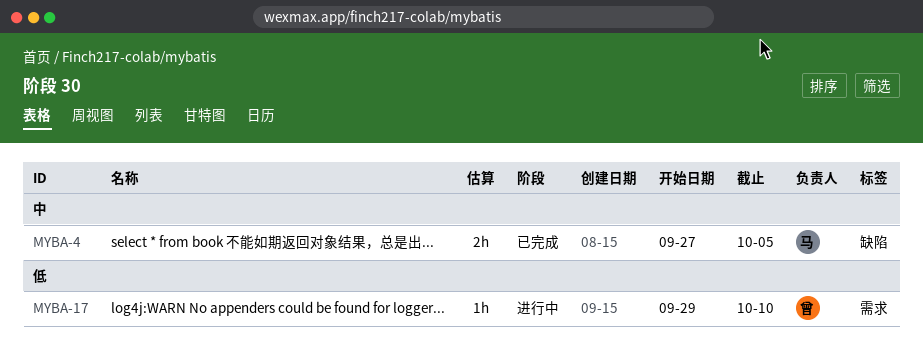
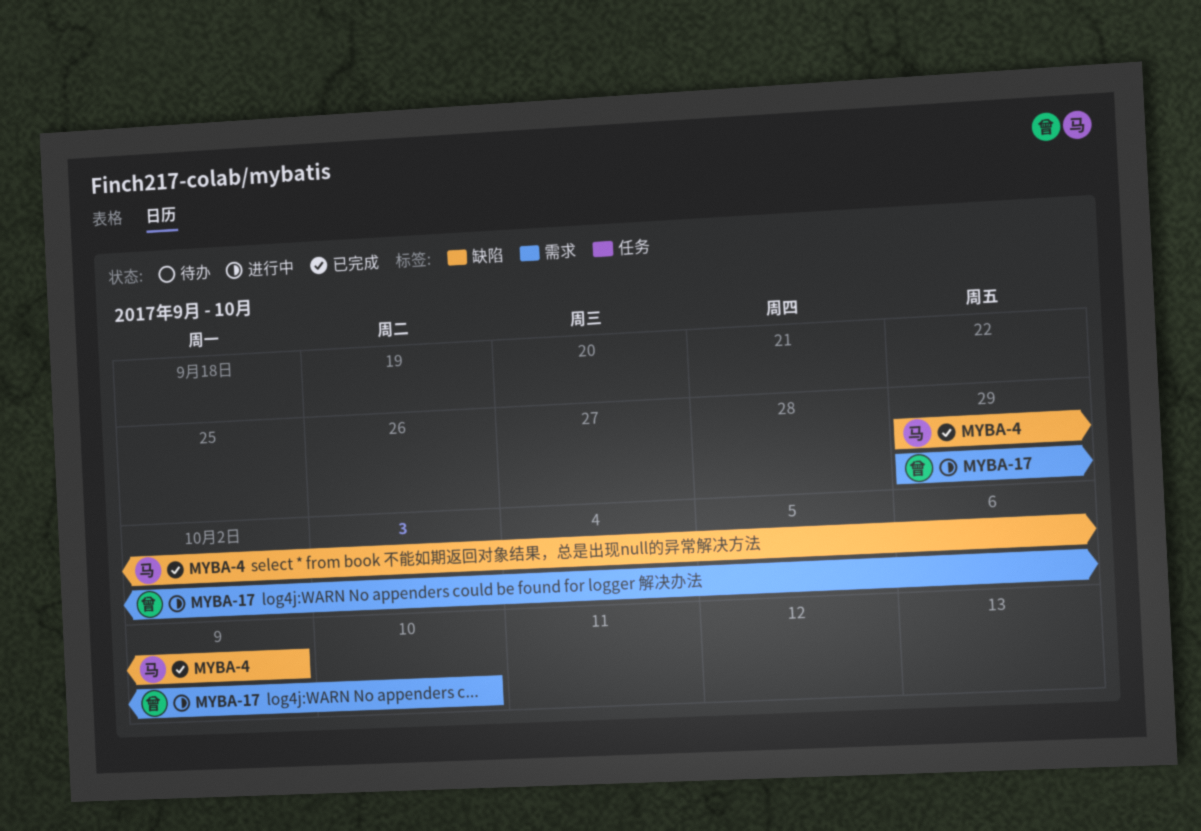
MYBA-4, start: Sep 27 -> Sep 29
MYBA-4, due: Oct 5 -> Oct 9

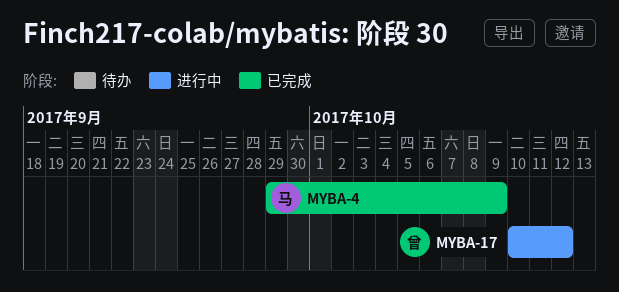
MYBA-17, start: Sep 29 -> Oct 10
MYBA-17, due: Oct 10 -> Oct 12

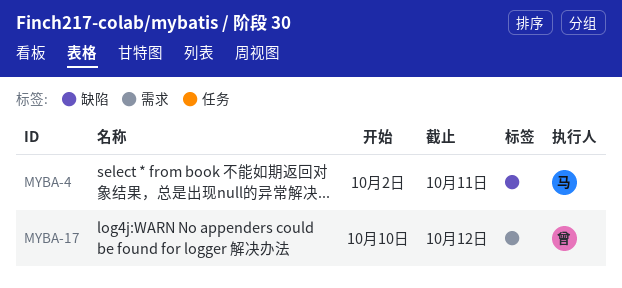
MYBA-4, start: Sep 29 -> Oct 2
MYBA-4, due: Oct 9 -> Oct 11

